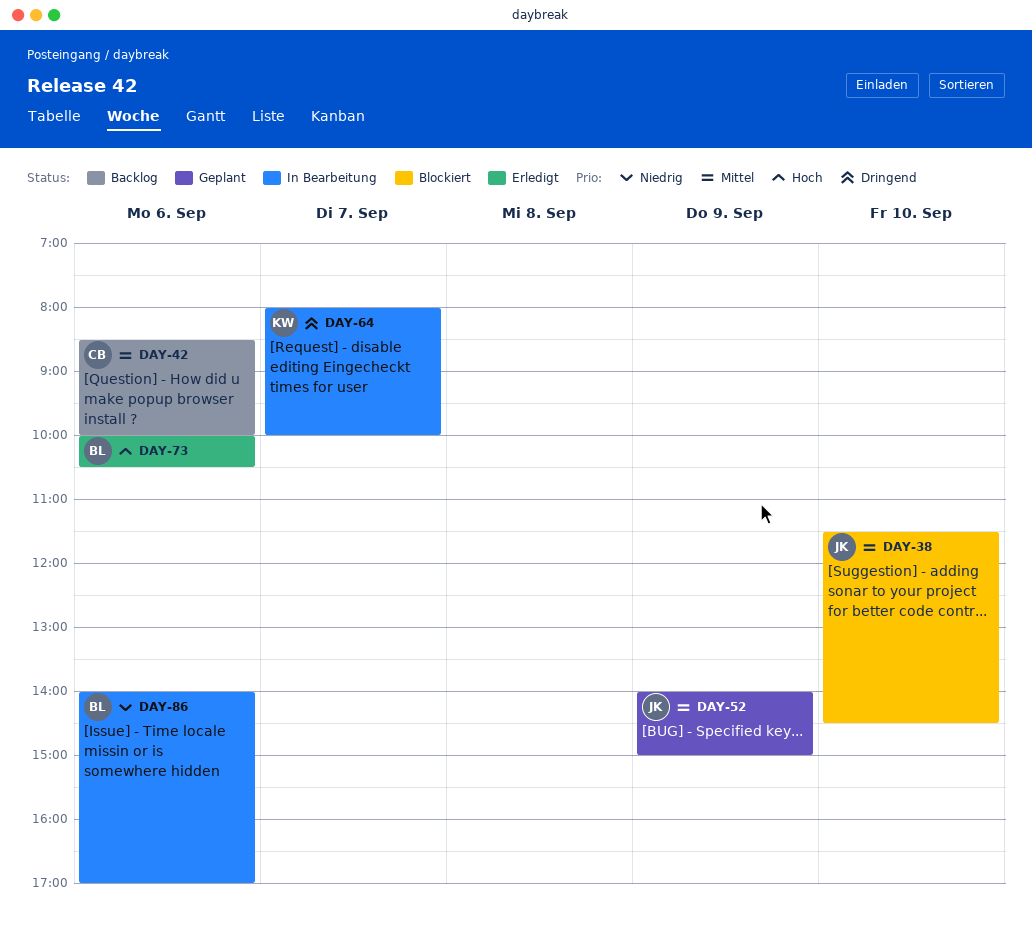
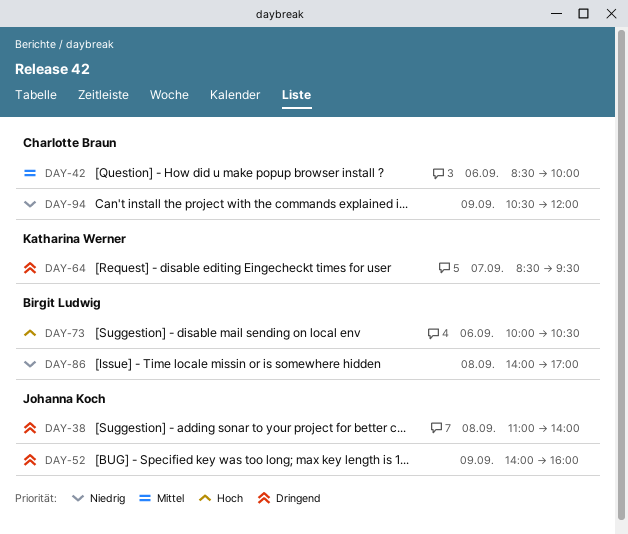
DAY-38, priority: Mittel -> Dringend
DAY-38, day: Sep 10 -> Sep 8
DAY-38, begins: 11:30 -> 11:00
DAY-38, ends: 14:30 -> 14:00
DAY-52, priority: Mittel -> Dringend
DAY-52, ends: 15:00 -> 16:00
DAY-64, begins: 08:00 -> 08:30
DAY-64, ends: 10:00 -> 09:30
DAY-86, day: Sep 6 -> Sep 8
DAY-94: none -> present

